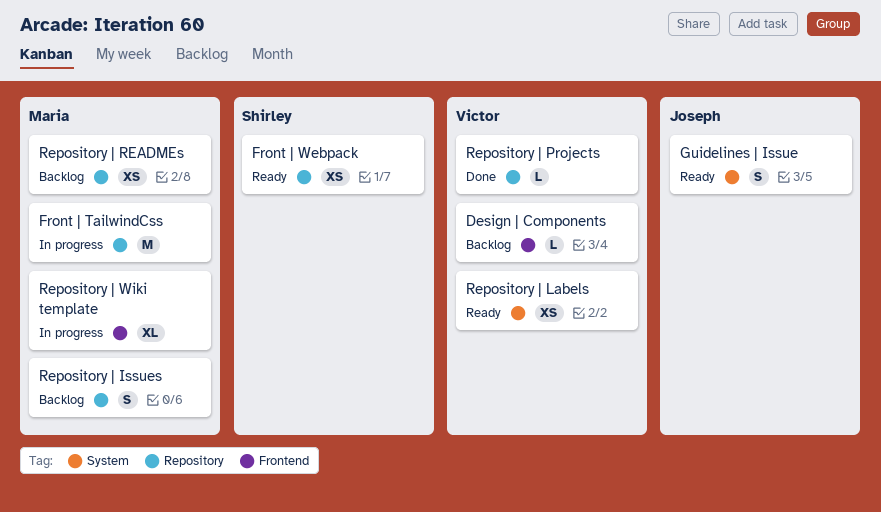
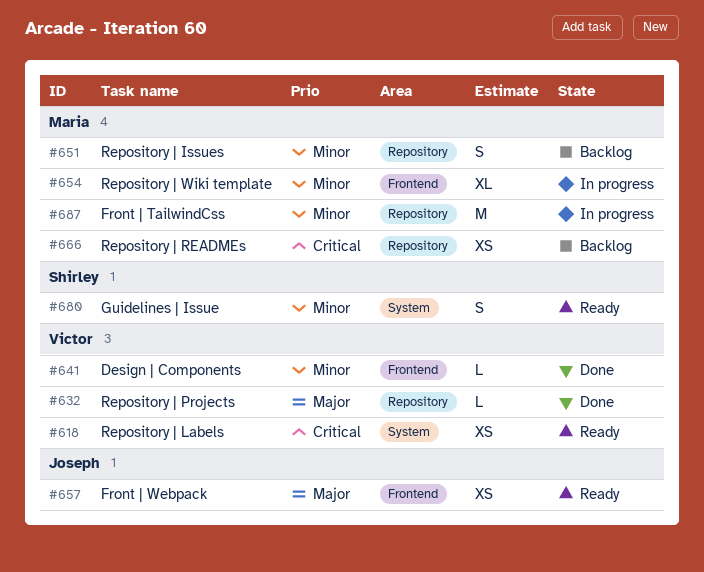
Design | Components, status: Backlog -> Done
Front | Webpack, owner: Shirley -> Joseph
Front | Webpack, label: Repository -> Frontend
Guidelines | Issue, owner: Joseph -> Shirley

